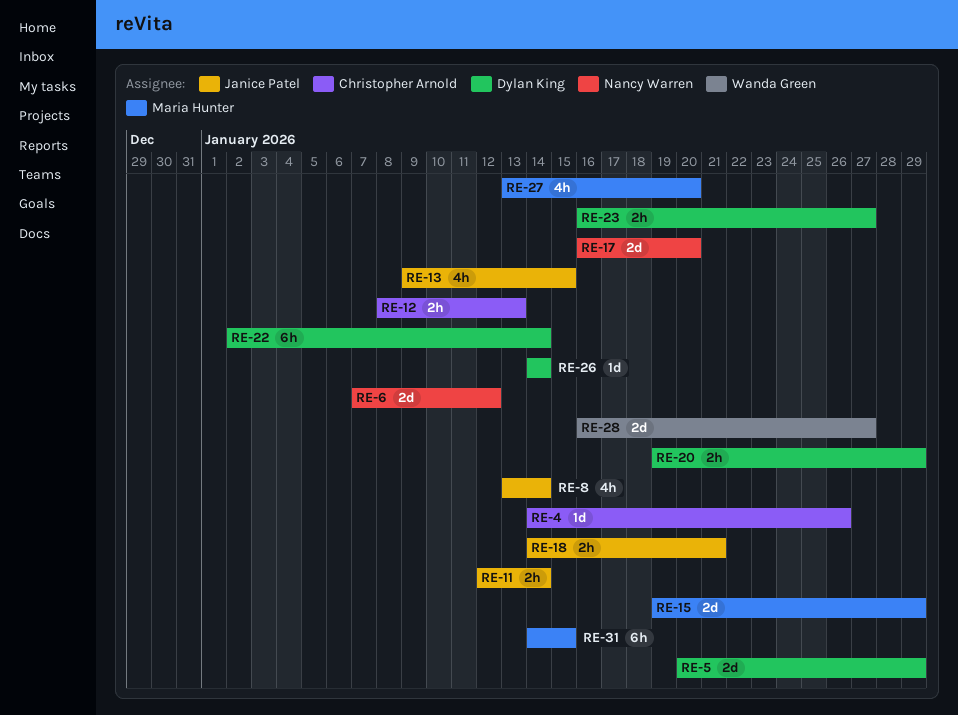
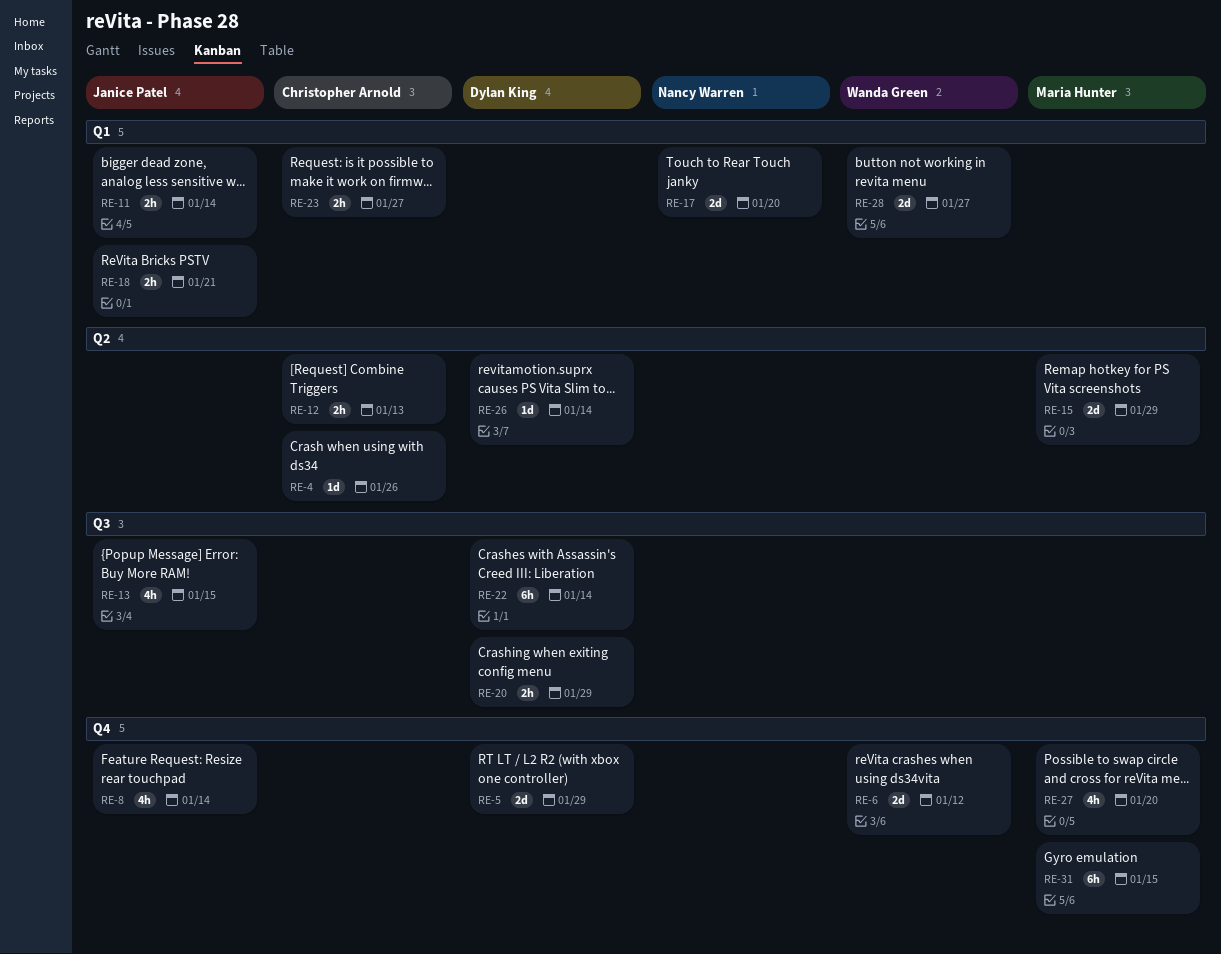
RE-6, owner: Nancy Warren -> Wanda Green
RE-23, owner: Dylan King -> Christopher Arnold

